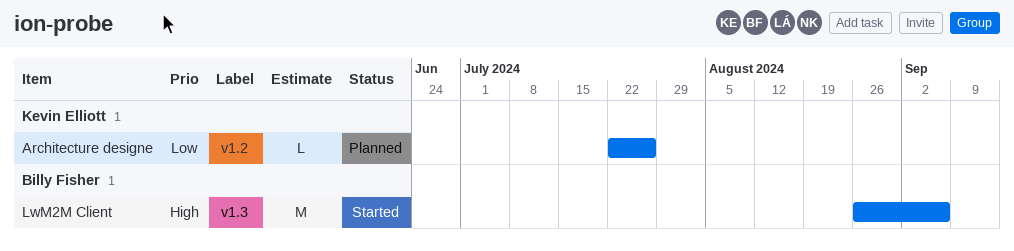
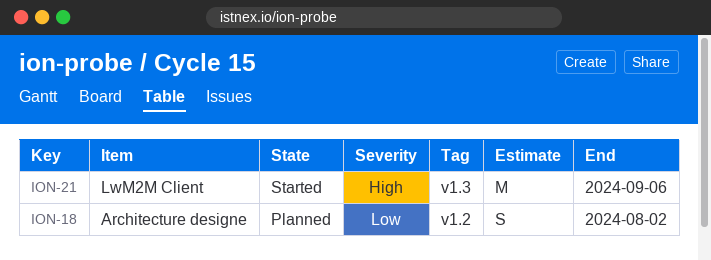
Architecture designe, estimate: L -> S
Architecture designe, due: Jul 26 -> Aug 2

